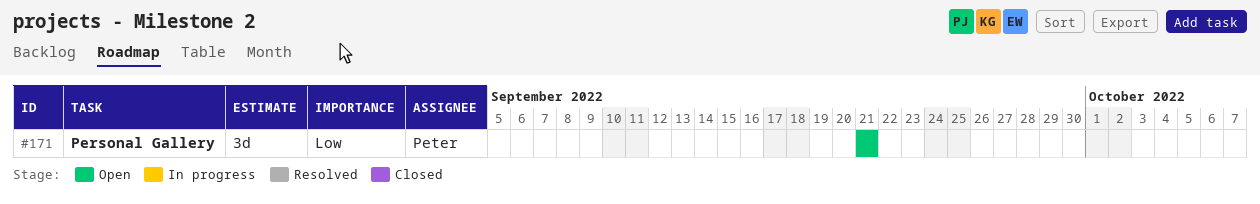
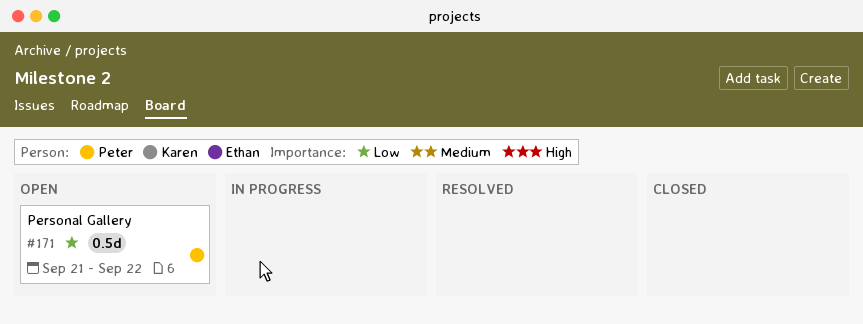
#171, estimate: 3d -> 0.5d
#171, due: Sep 21 -> Sep 22

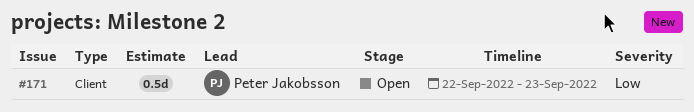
#171, start: Sep 21 -> Sep 22
#171, due: Sep 22 -> Sep 23

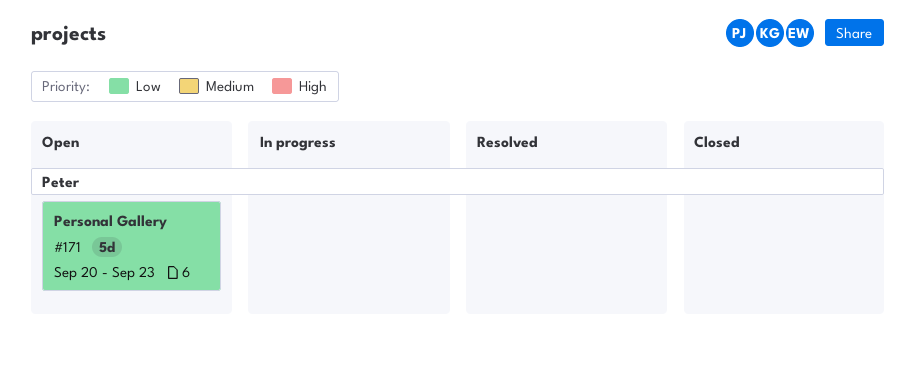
#171, estimate: 0.5d -> 5d
#171, start: Sep 22 -> Sep 20

